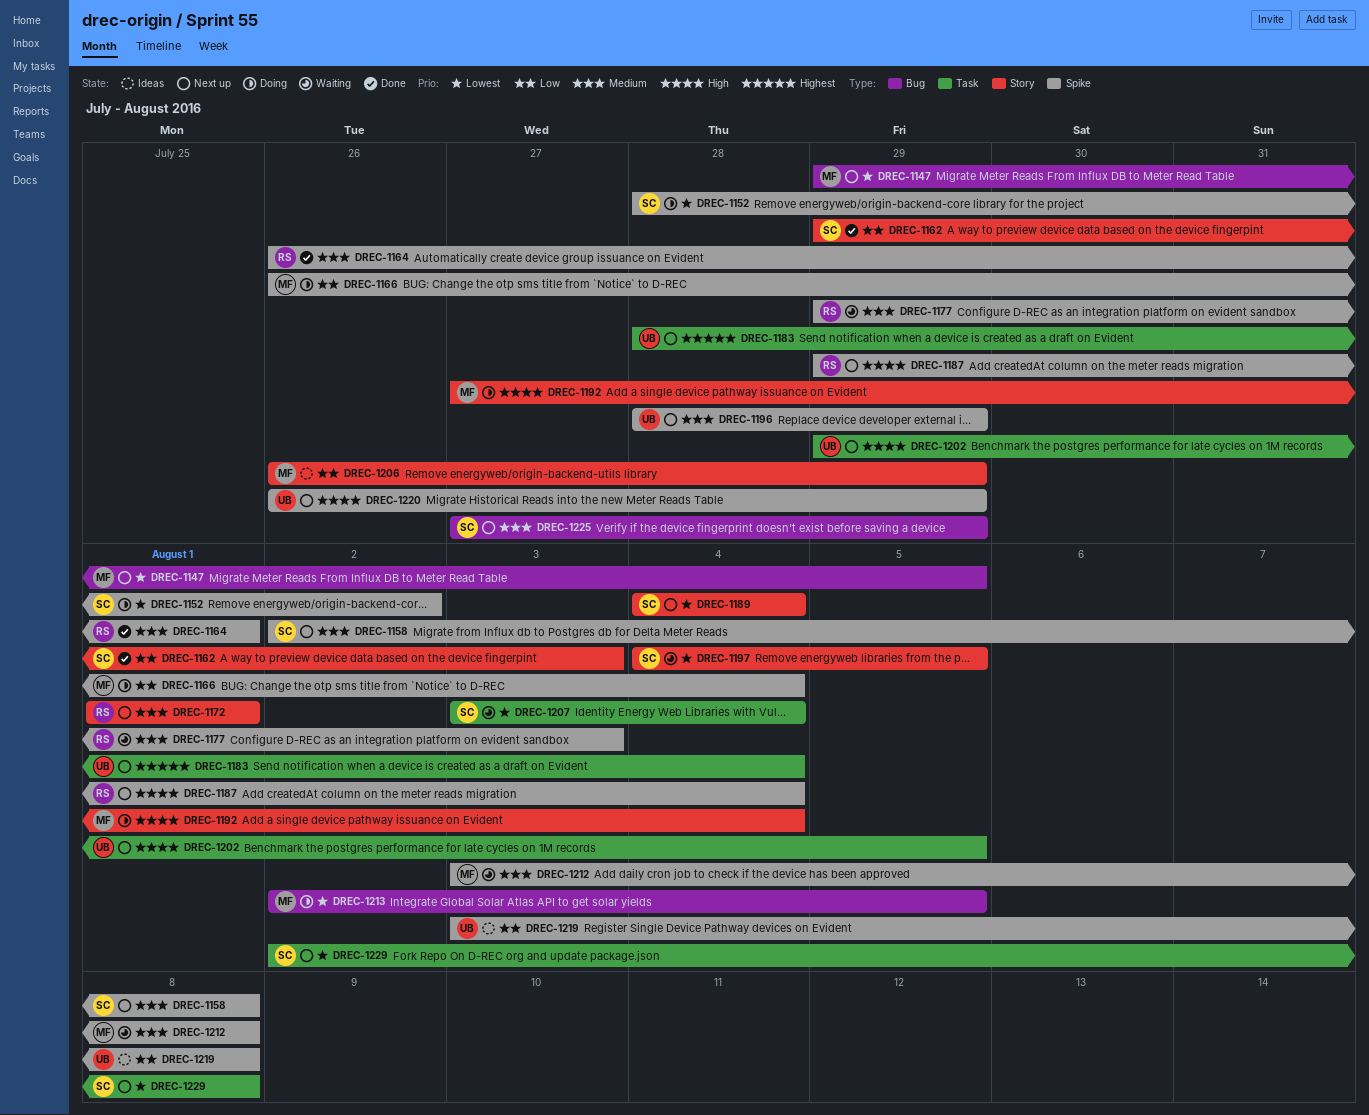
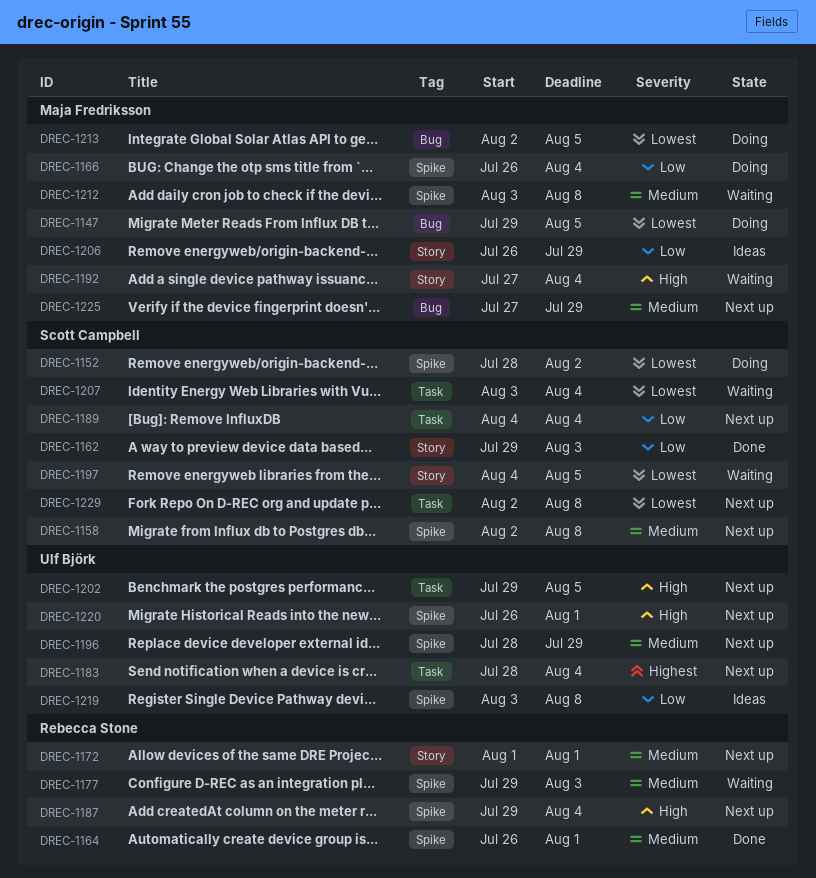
DREC-1147, status: Next up -> Doing
DREC-1189, priority: Lowest -> Low
DREC-1189, label: Story -> Task
DREC-1192, status: Doing -> Waiting
DREC-1220, due: Jul 29 -> Aug 1
DREC-1225, owner: Scott Campbell -> Maja Fredriksson

